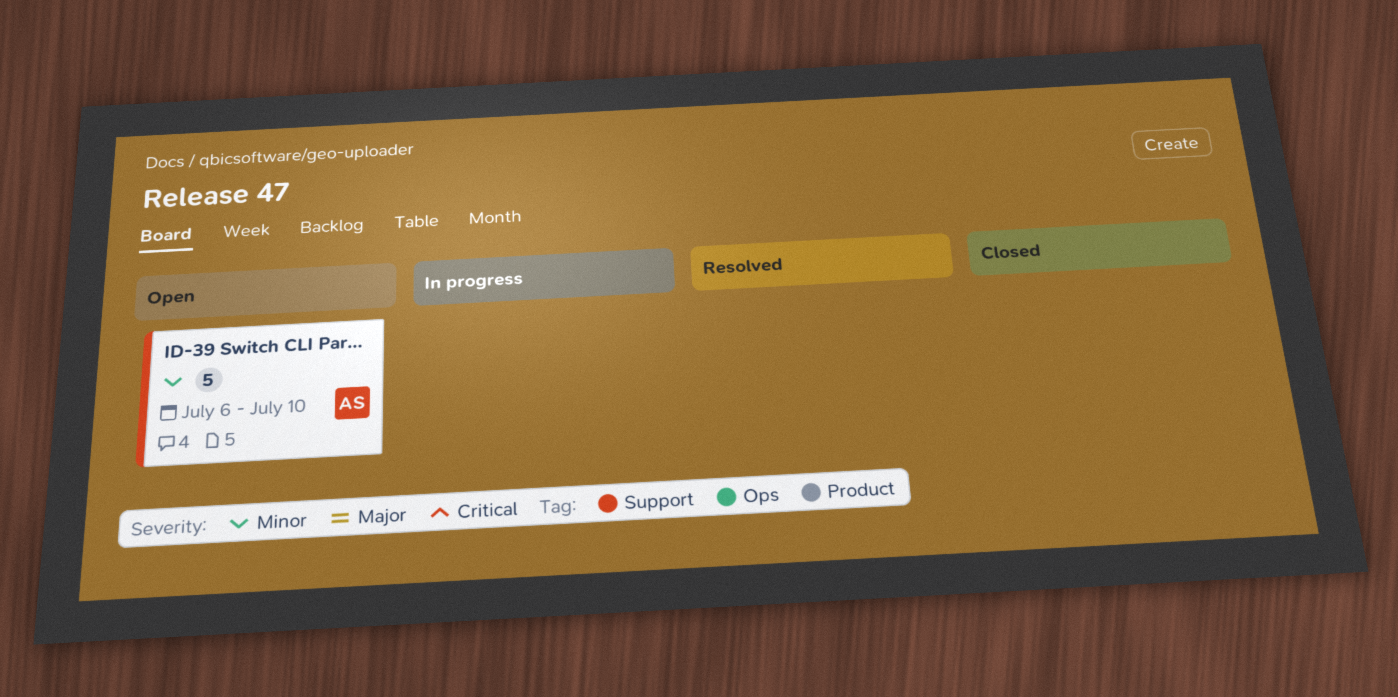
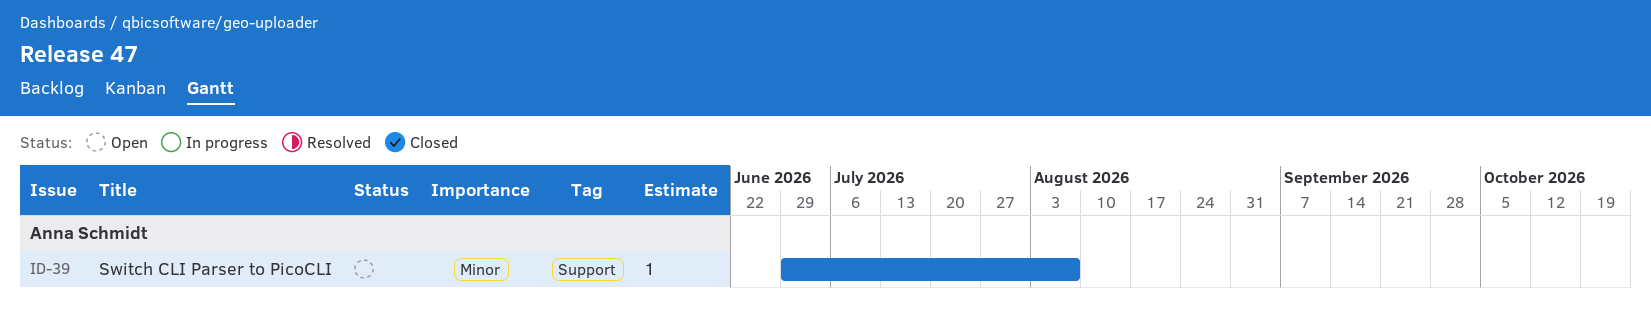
ID-39, estimate: 5 -> 1
ID-39, start: Jul 6 -> Jun 29
ID-39, due: Jul 10 -> Aug 7

